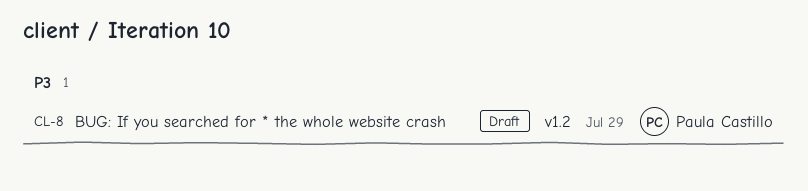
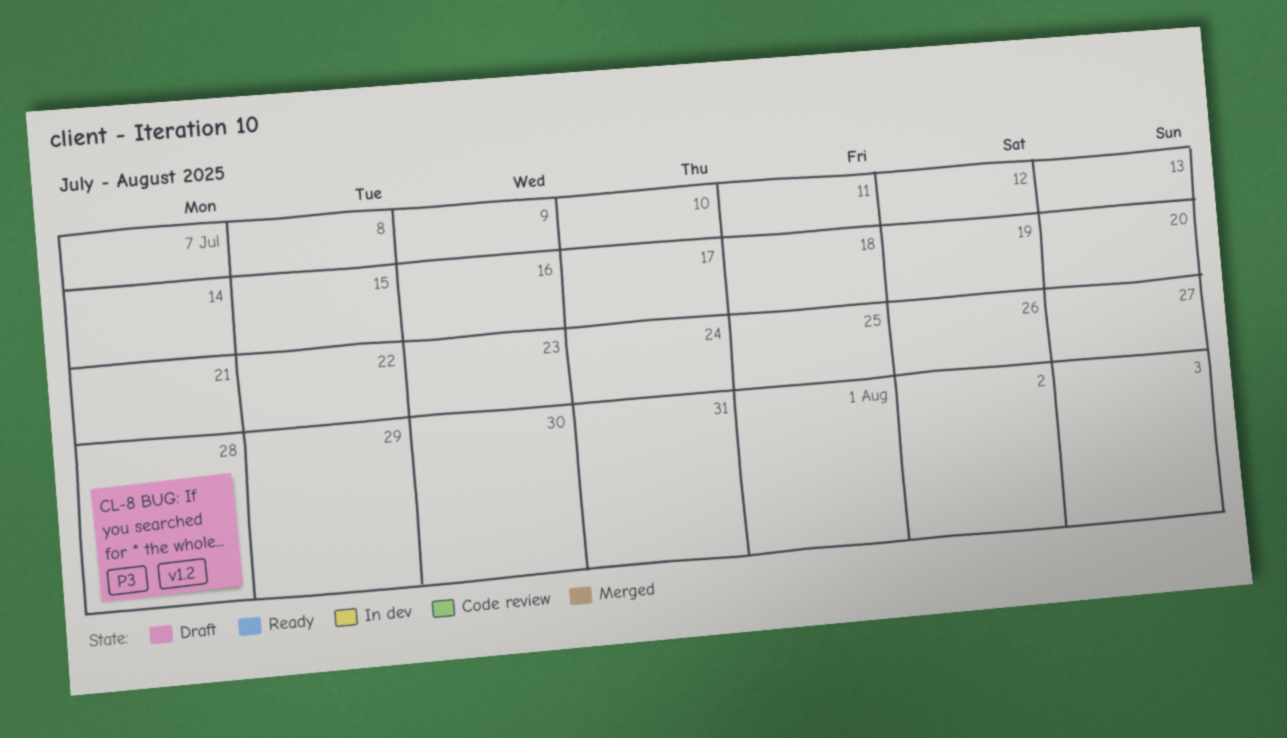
CL-8, due: Jul 29 -> Jul 28

